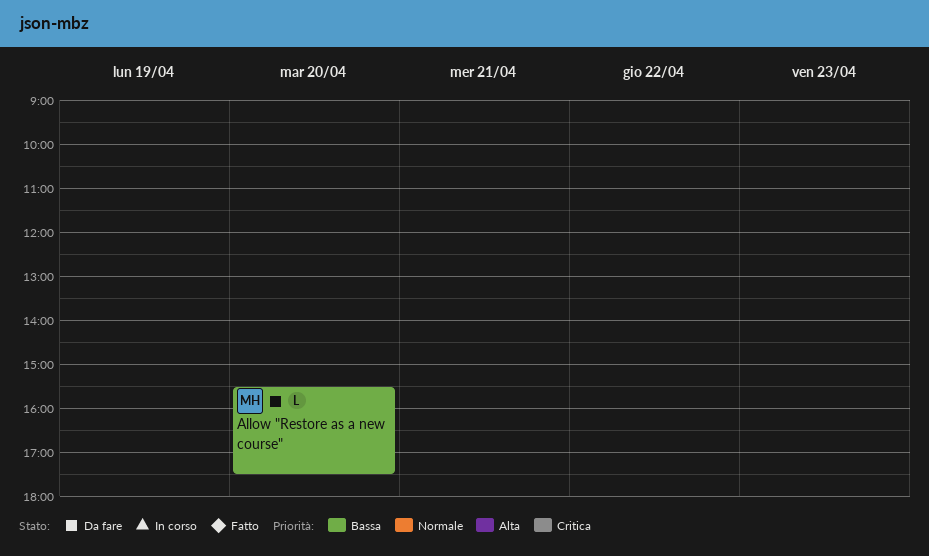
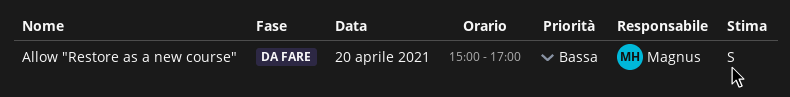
Allow "Restore as a new course", estimate: L -> S
Allow "Restore as a new course", begins: 15:30 -> 15:00
Allow "Restore as a new course", ends: 17:30 -> 17:00

